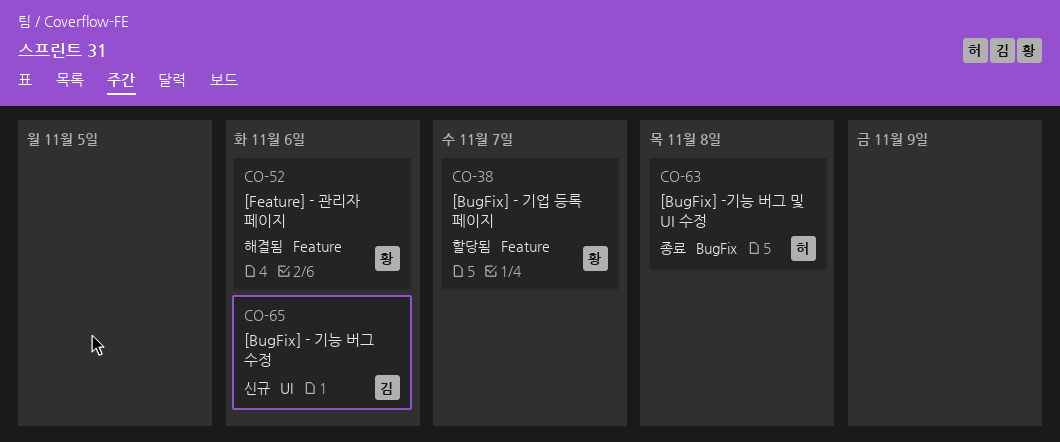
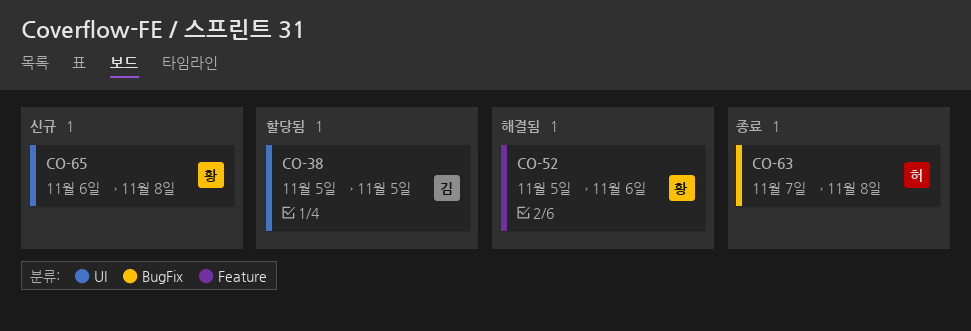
CO-38, owner: 황 -> 김
CO-38, label: Feature -> UI
CO-38, due: Nov 7 -> Nov 5
CO-65, owner: 김 -> 황
CO-65, due: Nov 6 -> Nov 8

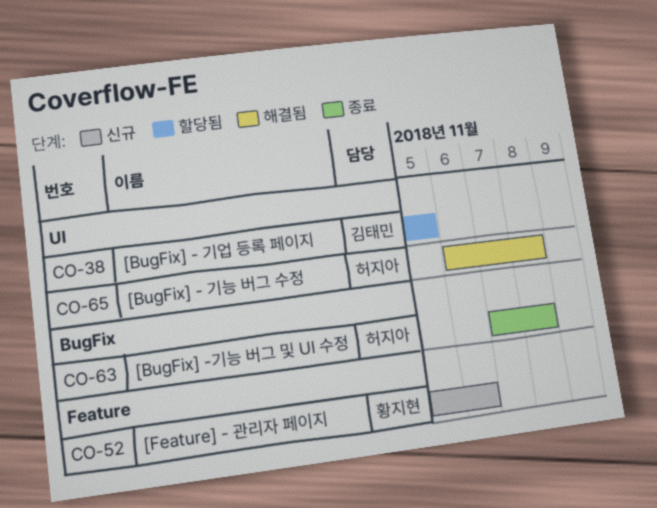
CO-52, status: 해결됨 -> 신규
CO-65, status: 신규 -> 해결됨
CO-65, owner: 황지현 -> 허지아

